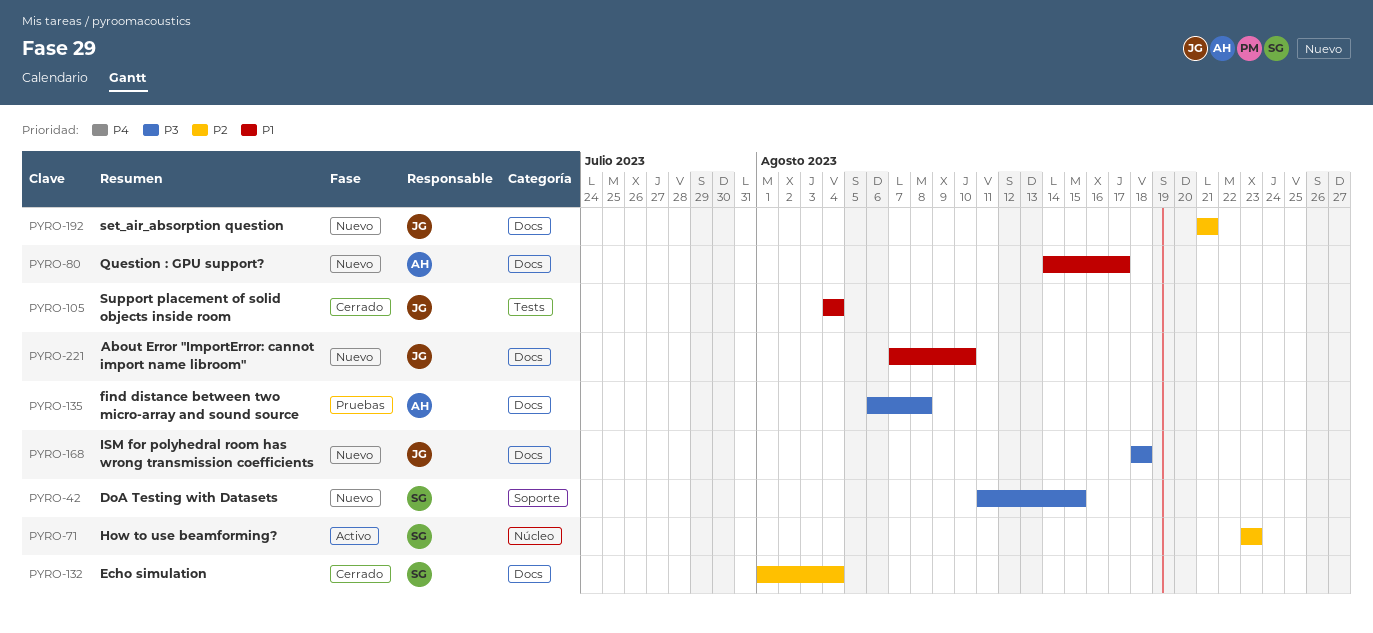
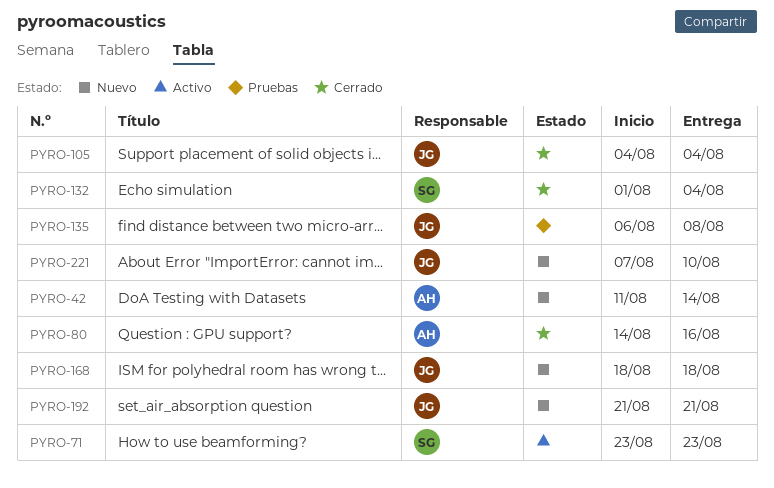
PYRO-42, owner: SG -> AH
PYRO-42, due: Aug 15 -> Aug 14
PYRO-80, status: Nuevo -> Cerrado
PYRO-80, due: Aug 17 -> Aug 16
PYRO-135, owner: AH -> JG

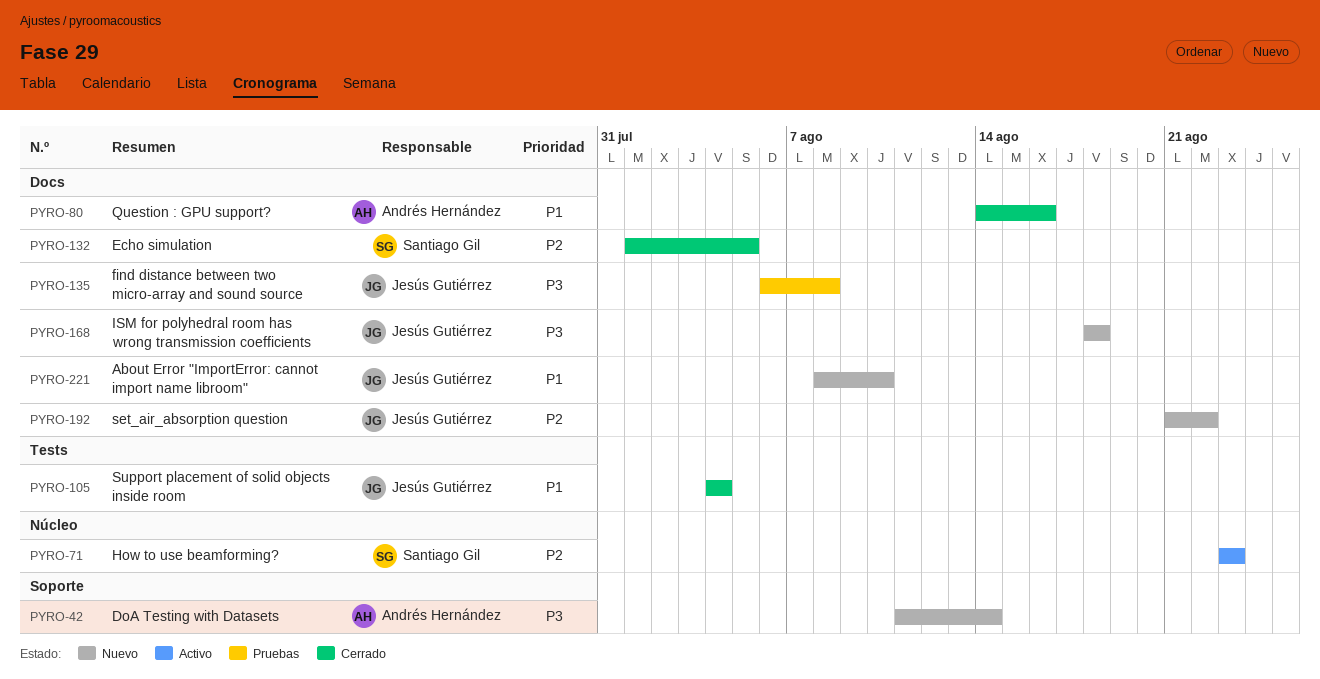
PYRO-132, due: Aug 4 -> Aug 5
PYRO-192, due: Aug 21 -> Aug 22
PYRO-221, start: Aug 7 -> Aug 8

